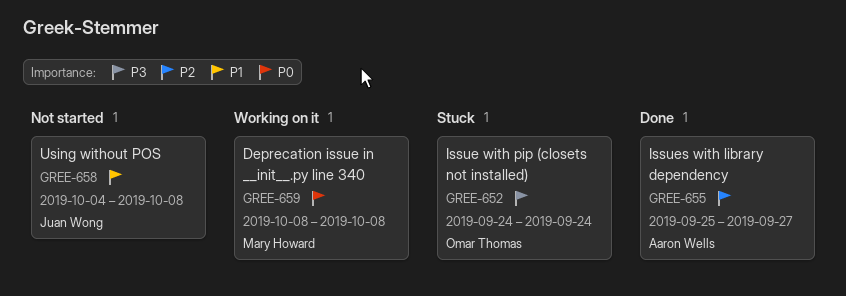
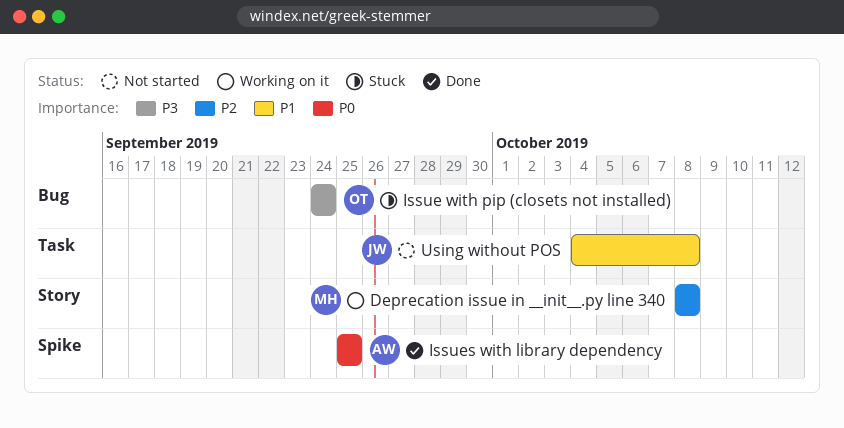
Deprecation issue in __init__.py line 340, priority: P0 -> P2
Issues with library dependency, priority: P2 -> P0
Issues with library dependency, due: Sep 27 -> Sep 25

